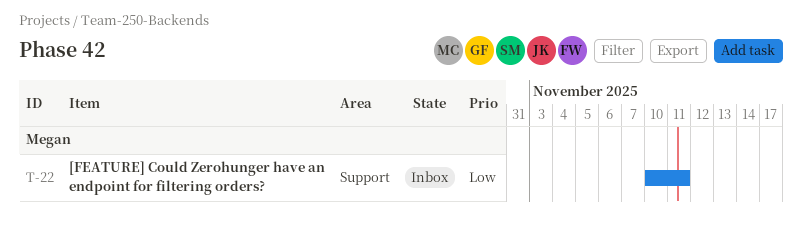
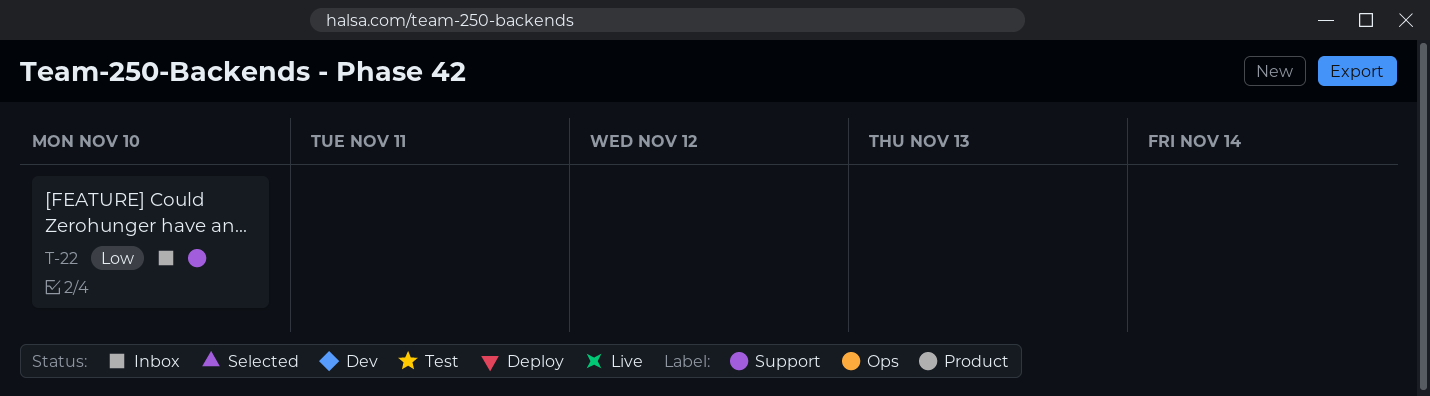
T-22, due: Nov 11 -> Nov 10

